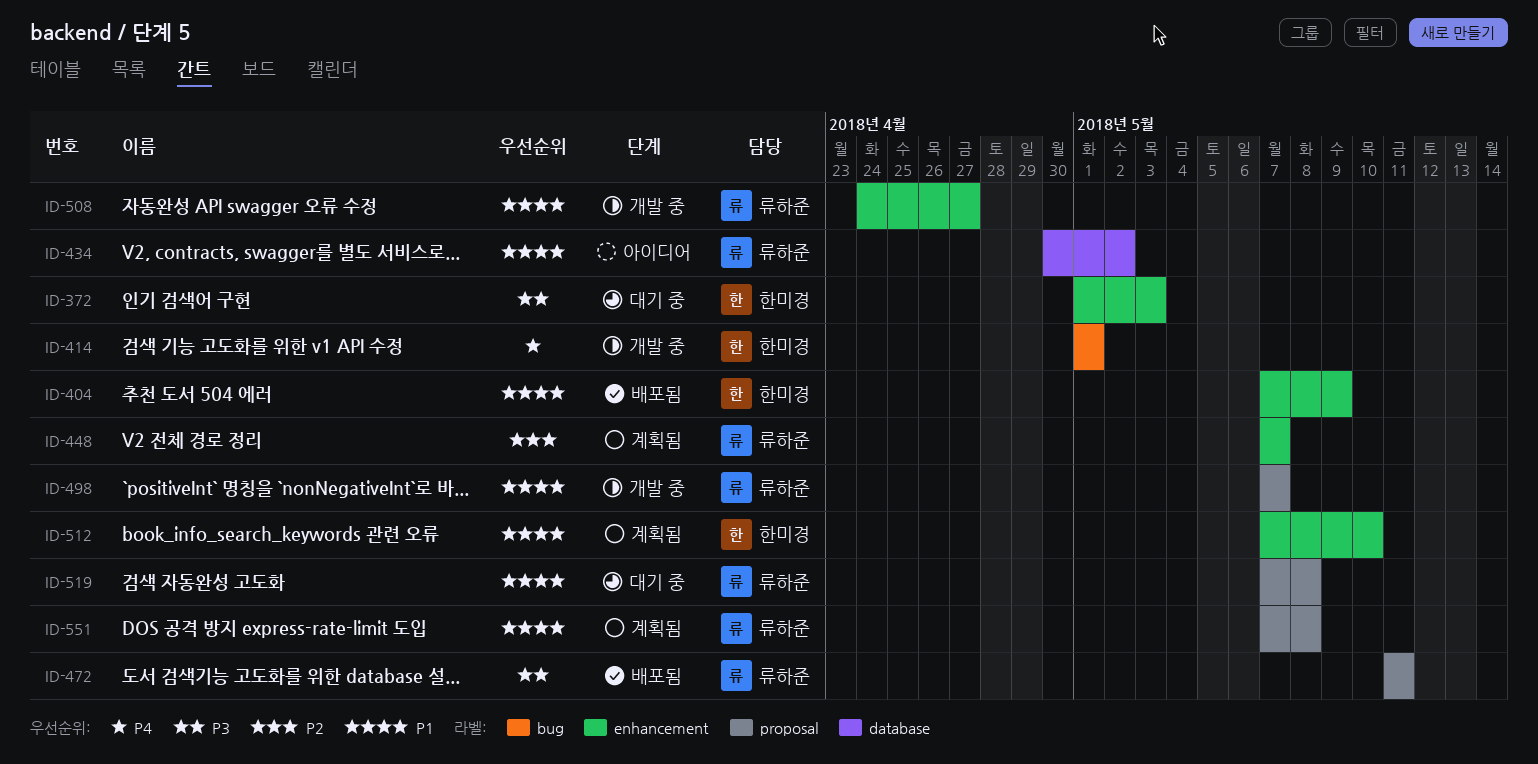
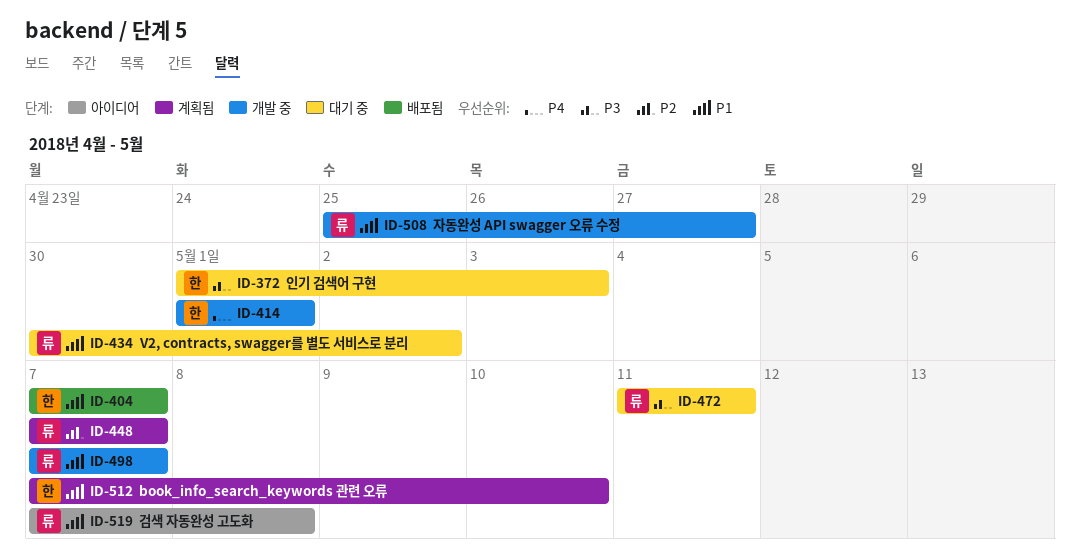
ID-404, due: May 9 -> May 7
ID-434, status: 아이디어 -> 대기 중
ID-472, status: 배포됨 -> 대기 중
ID-508, start: Apr 24 -> Apr 25
ID-519, status: 대기 중 -> 아이디어
ID-551: present -> none

